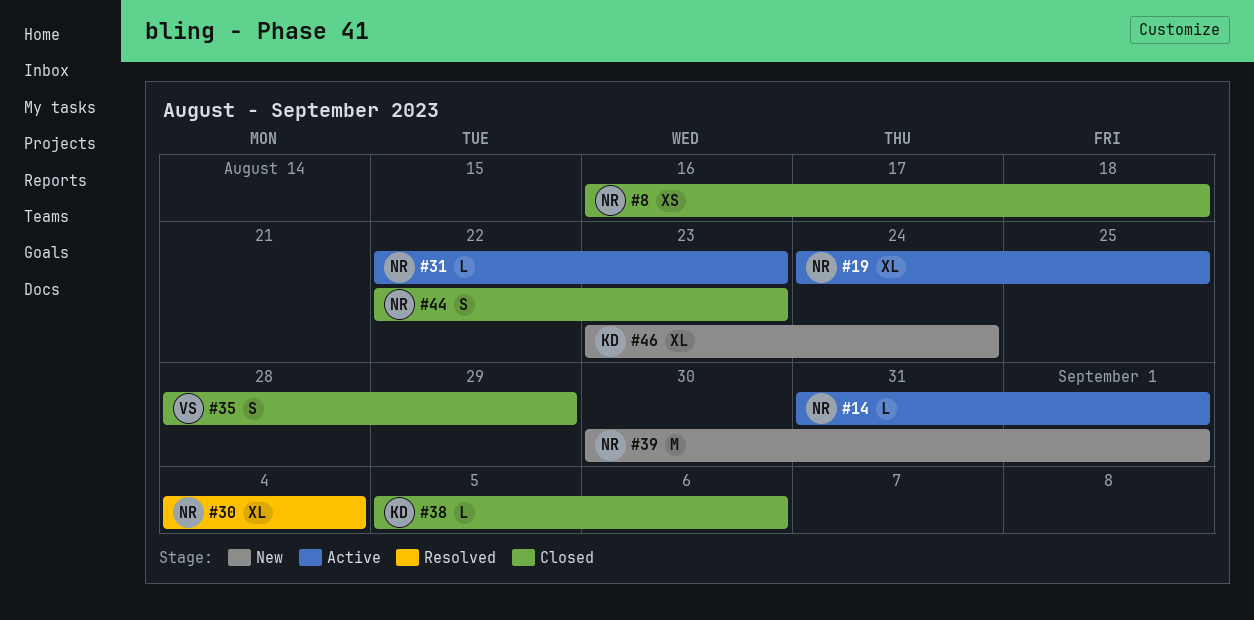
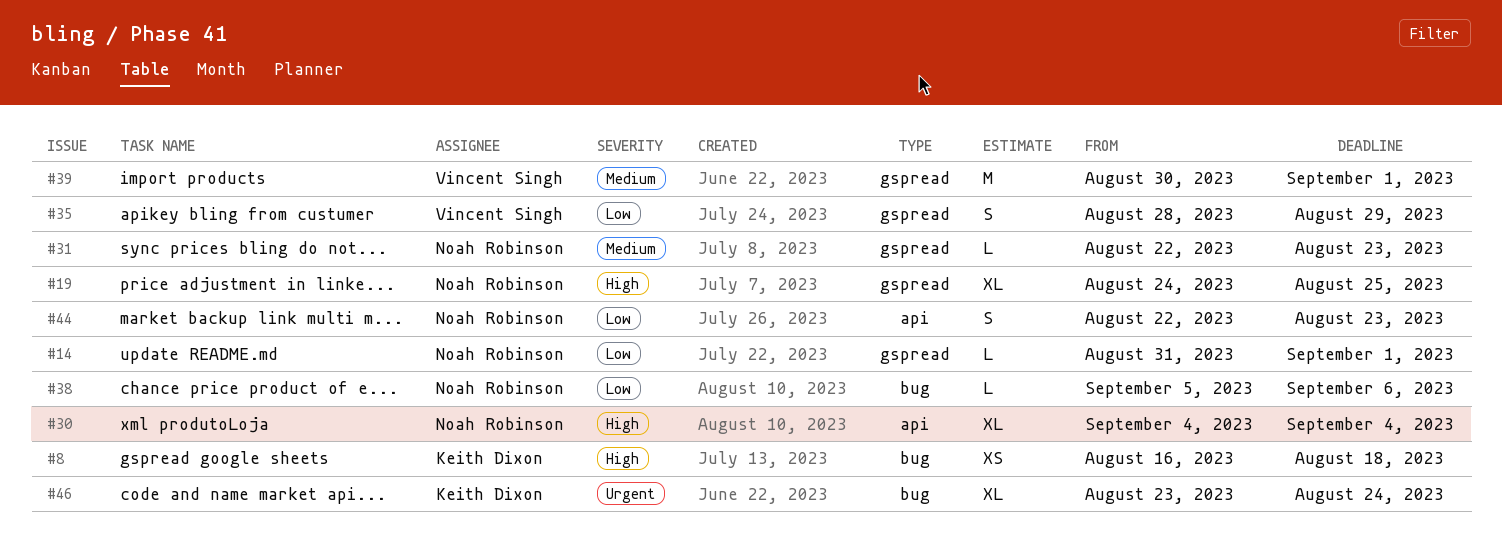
#8, owner: Noah Robinson -> Keith Dixon
#38, owner: Keith Dixon -> Noah Robinson
#39, owner: Noah Robinson -> Vincent Singh

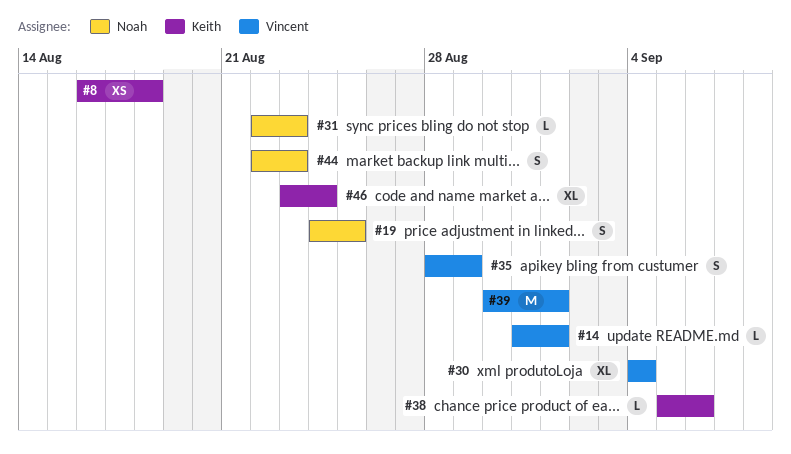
#14, owner: Noah Robinson -> Vincent Singh
#19, estimate: XL -> S
#30, owner: Noah Robinson -> Vincent Singh
#38, owner: Noah Robinson -> Keith Dixon

